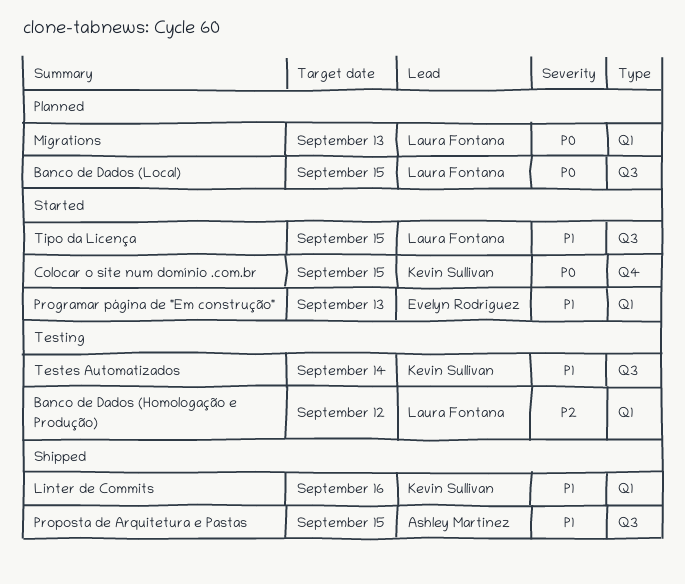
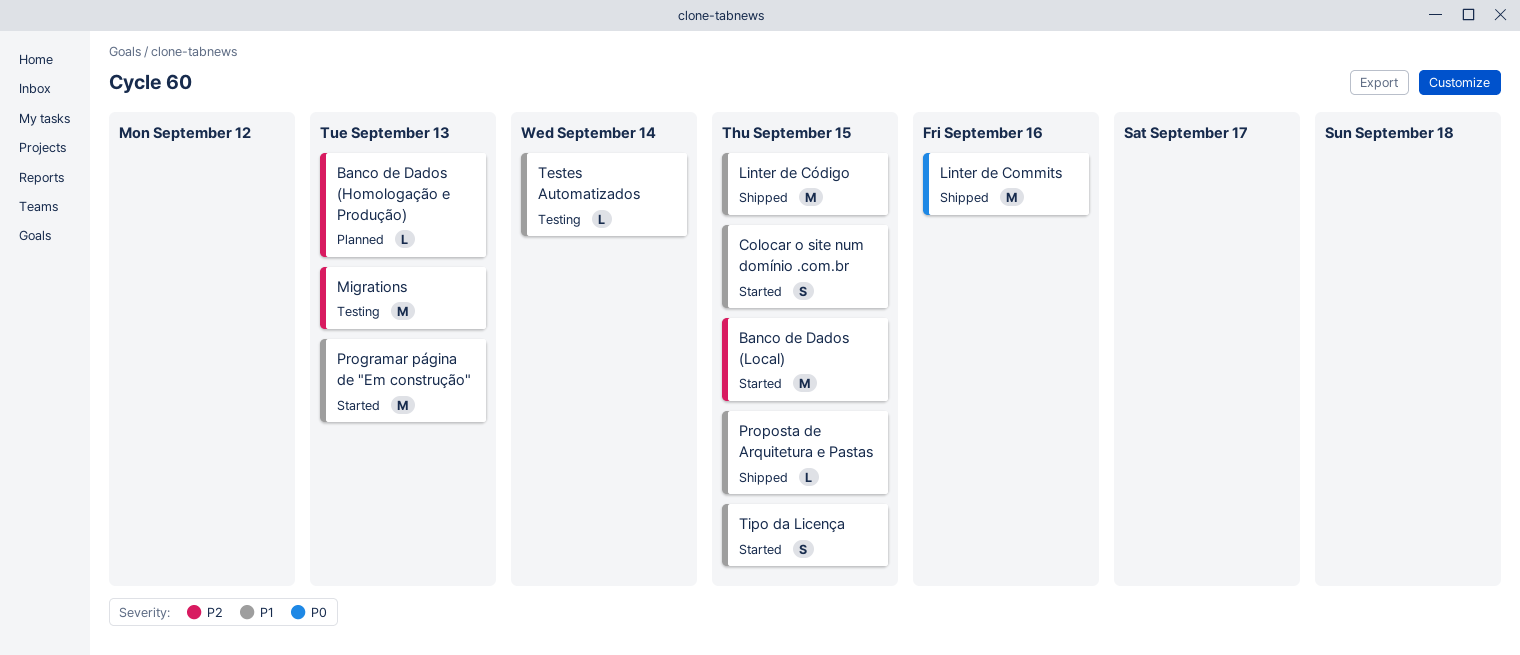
Banco de Dados (Homologação e Produção), status: Testing -> Planned
Banco de Dados (Homologação e Produção), due: Sep 12 -> Sep 13
Banco de Dados (Local), status: Planned -> Started
Banco de Dados (Local), priority: P0 -> P2
Colocar o site num domínio .com.br, priority: P0 -> P1
Linter de Commits, priority: P1 -> P0
Linter de Código: none -> present
Migrations, status: Planned -> Testing
Migrations, priority: P0 -> P2

